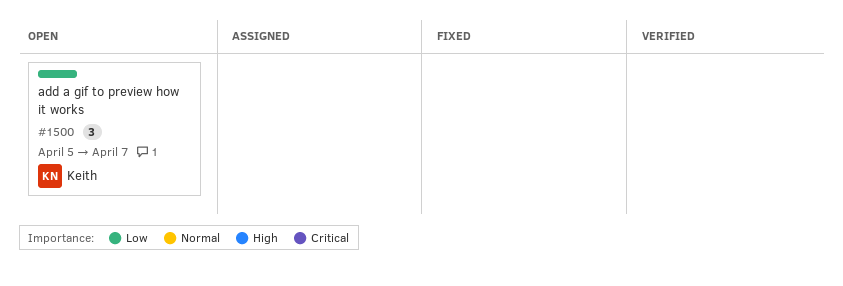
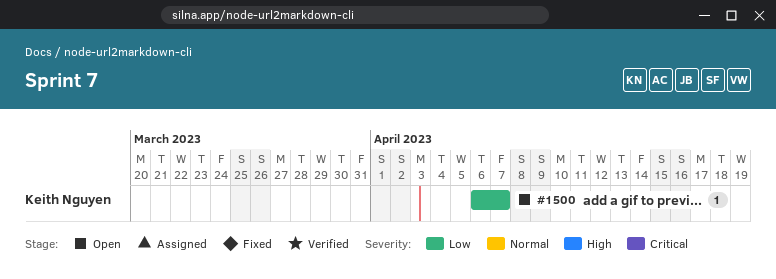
#1500, estimate: 3 -> 1
#1500, start: Apr 5 -> Apr 6

